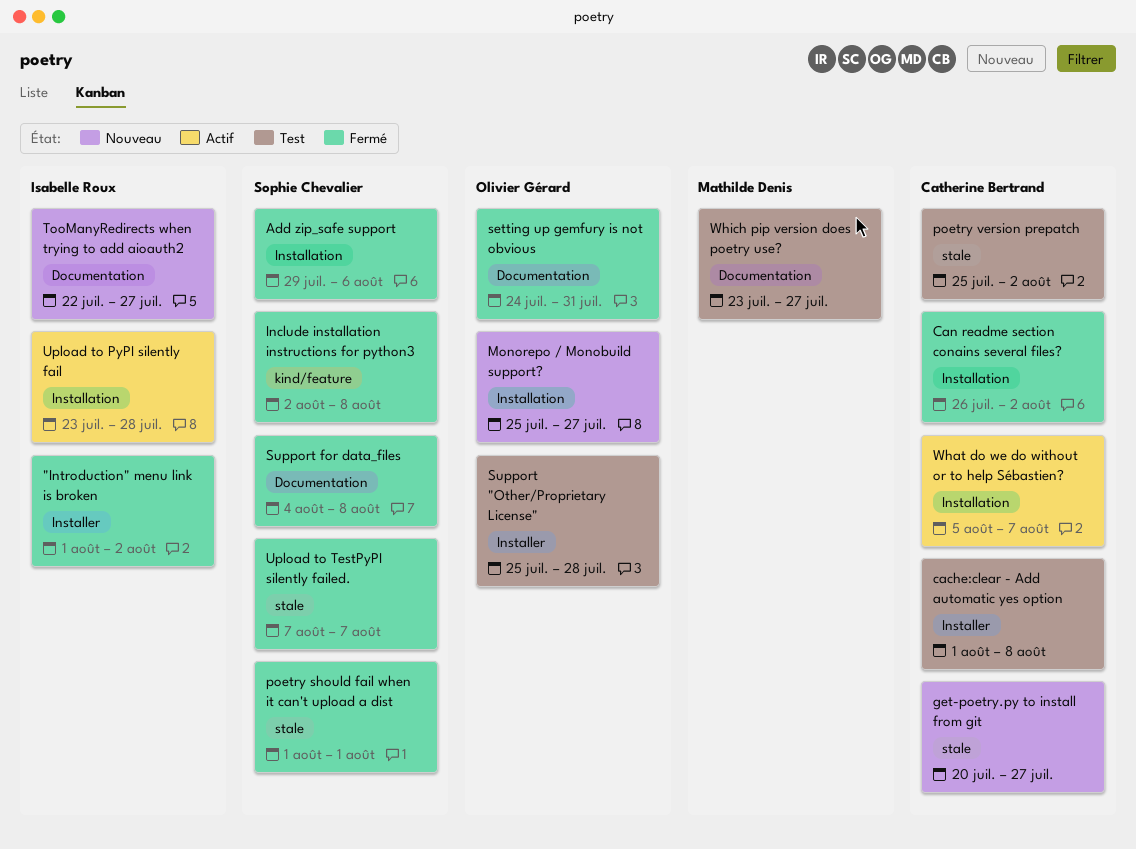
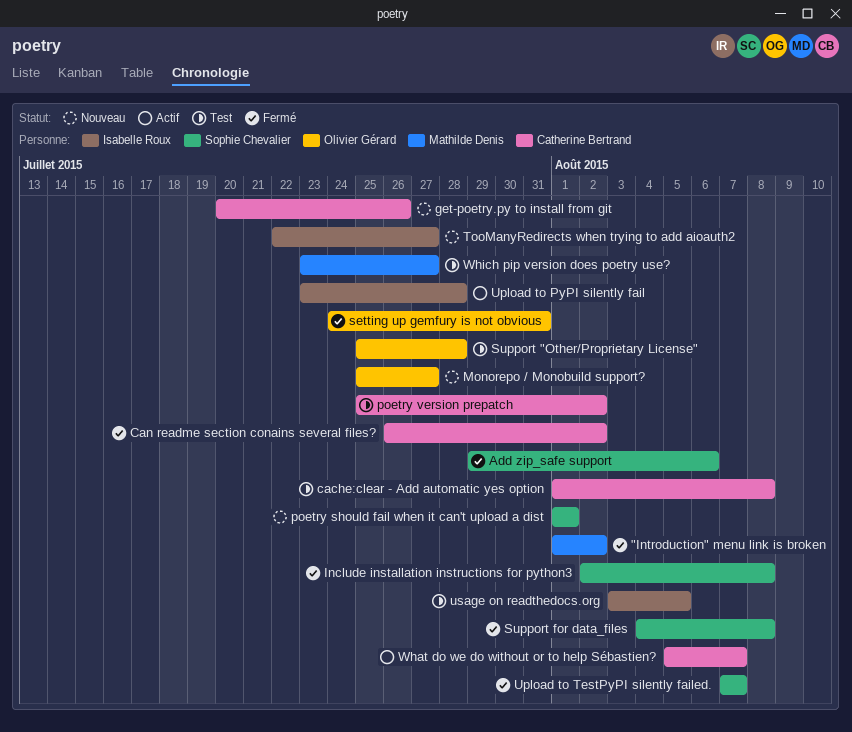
"Introduction" menu link is broken, owner: Isabelle Roux -> Mathilde Denis
get-poetry.py to install from git, due: Jul 27 -> Jul 26
poetry should fail when it can't upload a dist, status: Fermé -> Nouveau
usage on readthedocs.org: none -> present

